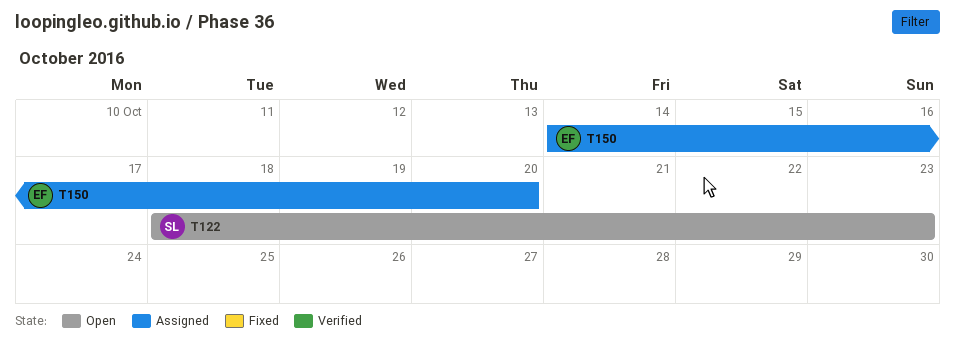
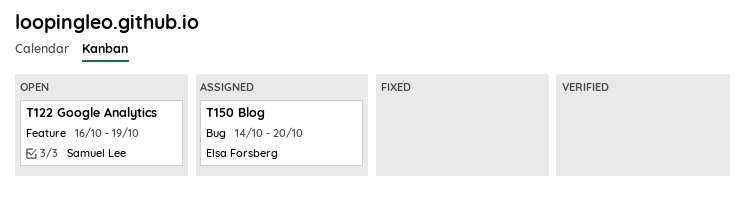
T122, start: Oct 18 -> Oct 16
T122, due: Oct 23 -> Oct 19

